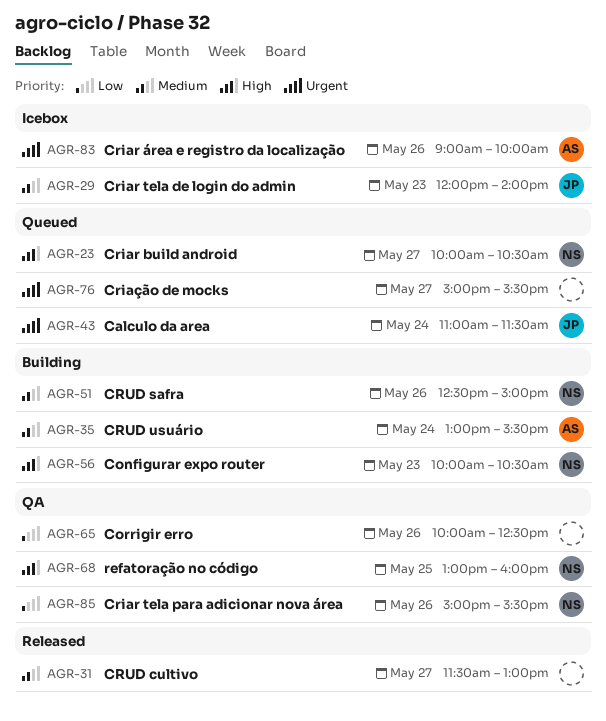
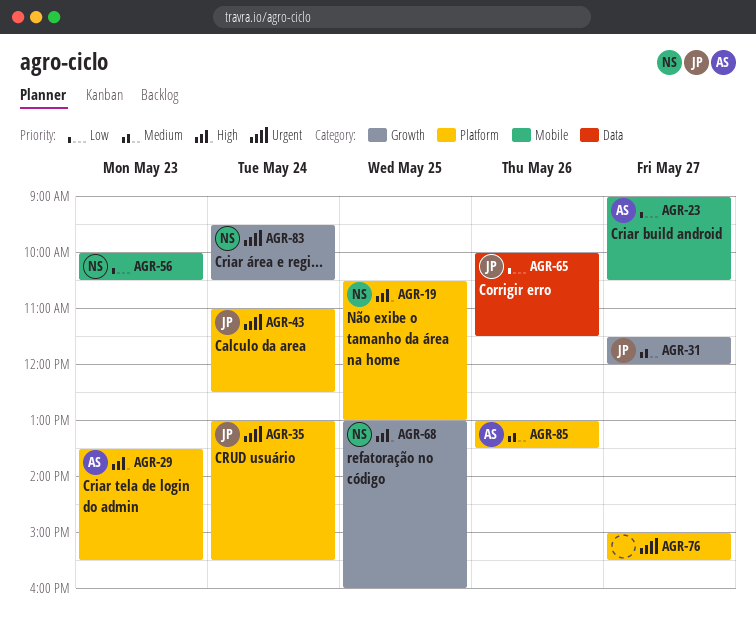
AGR-19: none -> present
AGR-23, owner: NS -> AS
AGR-23, priority: High -> Low
AGR-23, begins: 10:00 -> 09:00
AGR-29, owner: JP -> AS
AGR-29, priority: Medium -> High
AGR-29, begins: 12:00 -> 13:30
AGR-29, ends: 14:00 -> 15:30
AGR-31, owner: none -> JP
AGR-31, ends: 13:00 -> 12:00
AGR-35, owner: AS -> JP
AGR-35, priority: Medium -> Urgent
AGR-43, ends: 11:30 -> 12:30
AGR-51: present -> none
AGR-56, priority: High -> Low
AGR-65, owner: none -> JP
AGR-65, ends: 12:30 -> 11:30
AGR-83, owner: AS -> NS
AGR-83, day: May 26 -> May 24
AGR-83, begins: 09:00 -> 09:30
AGR-83, ends: 10:00 -> 10:30
AGR-85, owner: NS -> AS
AGR-85, priority: Low -> Medium
AGR-85, begins: 15:00 -> 13:00
AGR-85, ends: 15:30 -> 13:30

